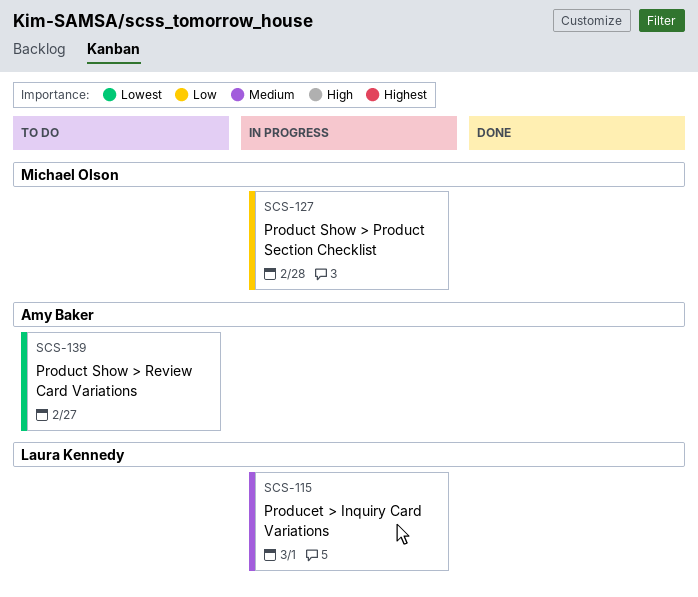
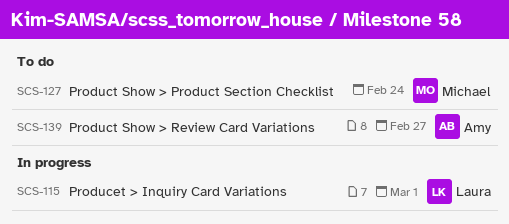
SCS-127, status: In progress -> To do
SCS-127, due: Feb 28 -> Feb 24

